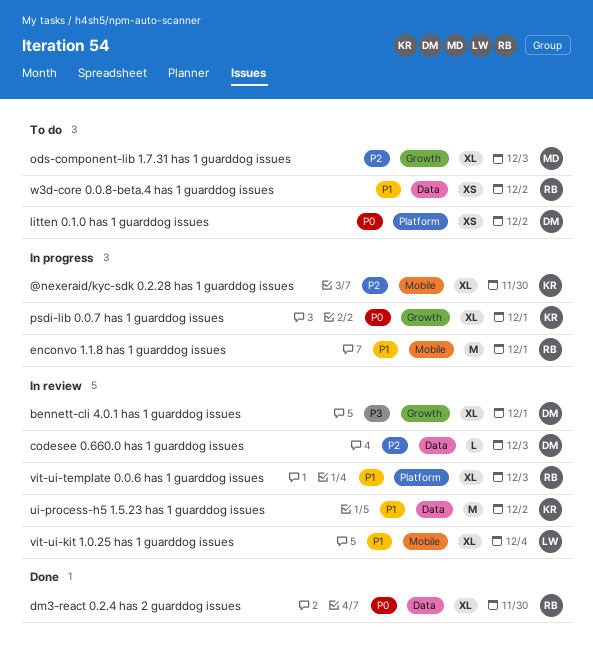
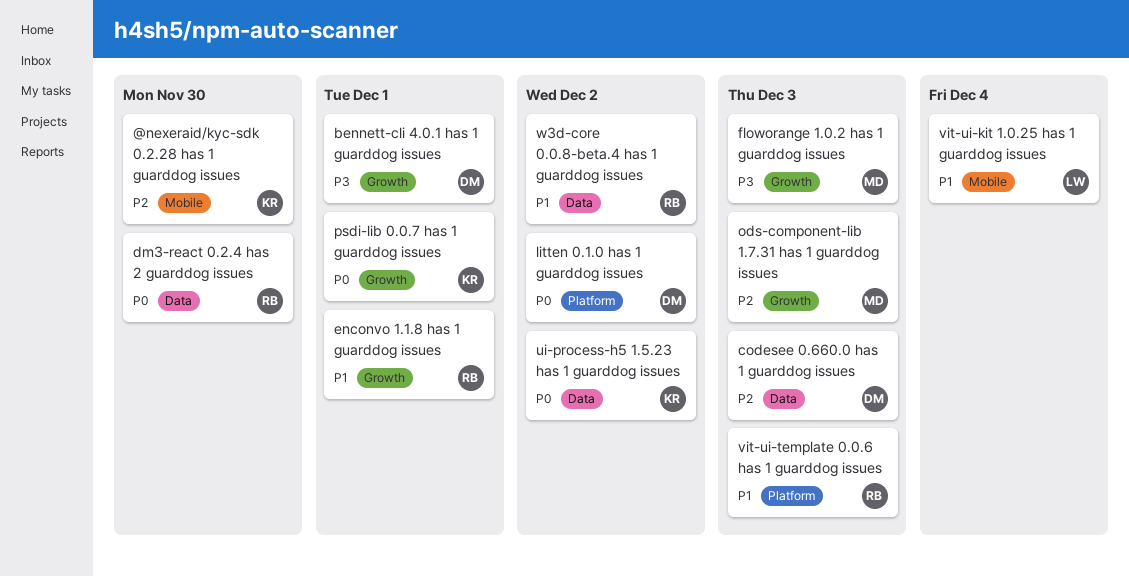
enconvo 1.1.8 has 1 guarddog issues, label: Mobile -> Growth
floworange 1.0.2 has 1 guarddog issues: none -> present
ui-process-h5 1.5.23 has 1 guarddog issues, priority: P1 -> P0

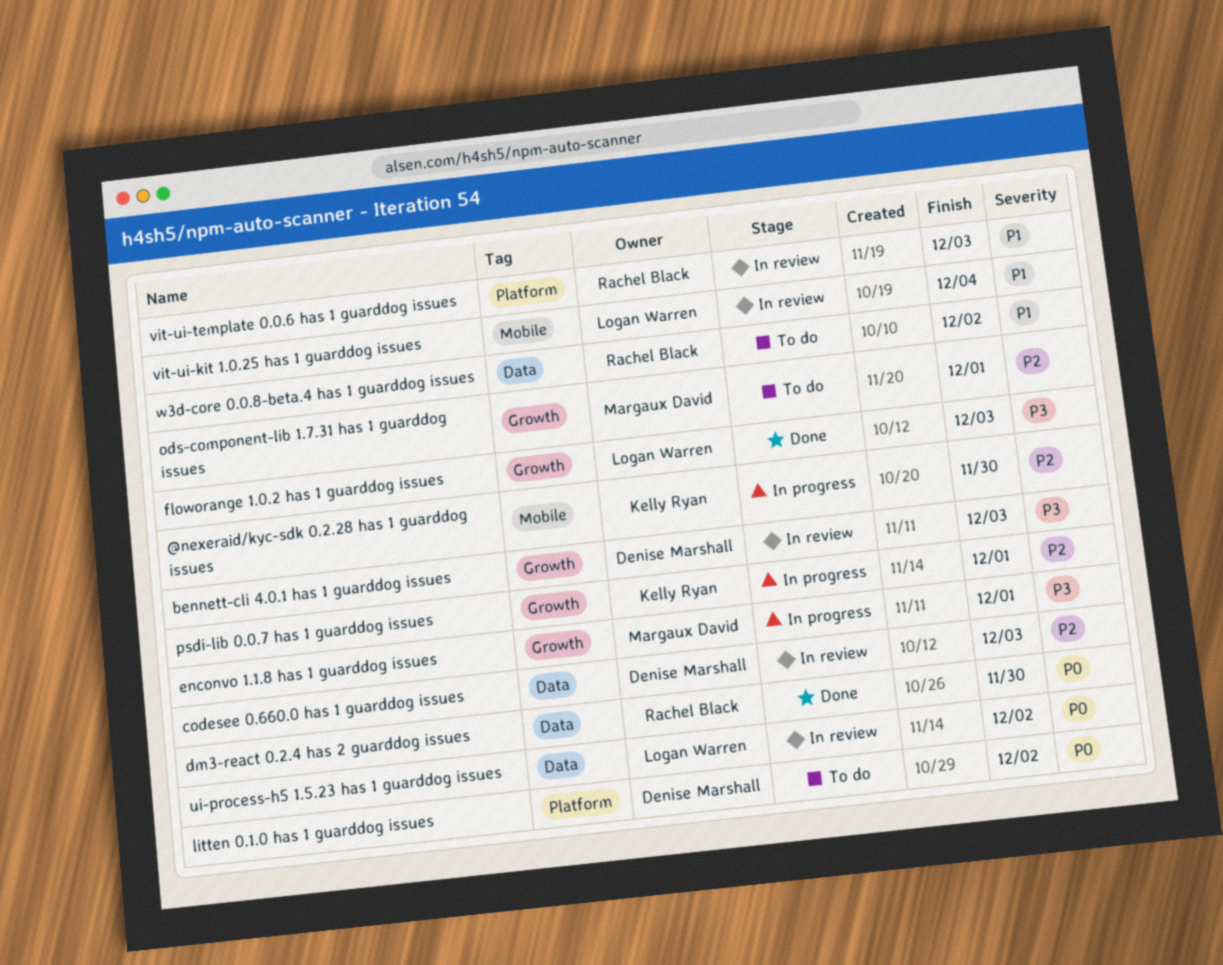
bennett-cli 4.0.1 has 1 guarddog issues, due: Dec 1 -> Dec 3
enconvo 1.1.8 has 1 guarddog issues, owner: Rachel Black -> Margaux David
enconvo 1.1.8 has 1 guarddog issues, priority: P1 -> P3
floworange 1.0.2 has 1 guarddog issues, owner: Margaux David -> Logan Warren
ods-component-lib 1.7.31 has 1 guarddog issues, due: Dec 3 -> Dec 1
psdi-lib 0.0.7 has 1 guarddog issues, priority: P0 -> P2
ui-process-h5 1.5.23 has 1 guarddog issues, owner: Kelly Ryan -> Logan Warren

